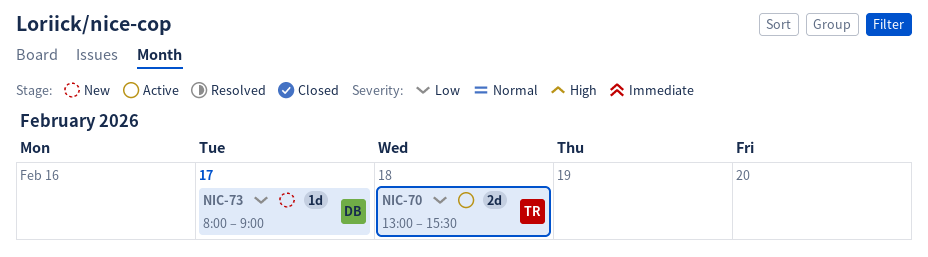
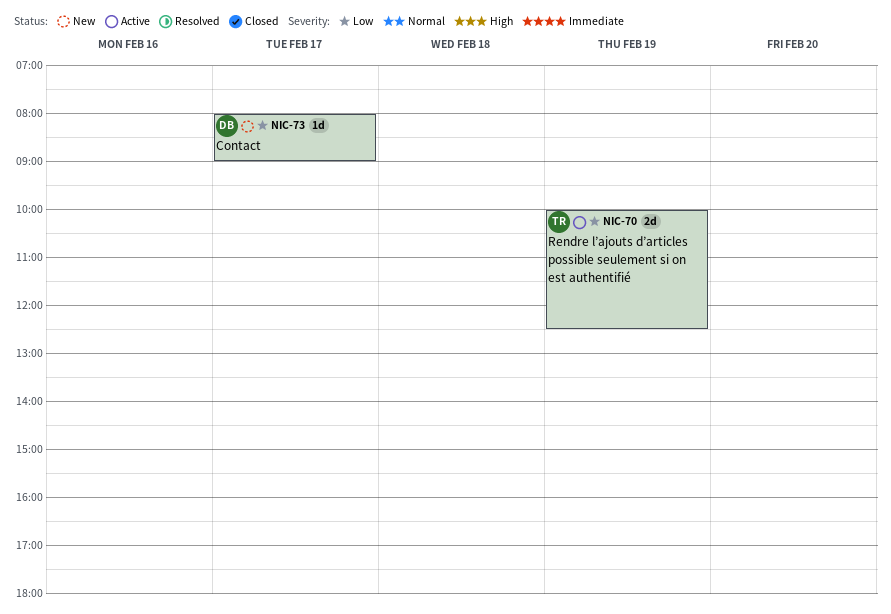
NIC-70, day: Feb 18 -> Feb 19
NIC-70, begins: 13:00 -> 10:00
NIC-70, ends: 15:30 -> 12:30

